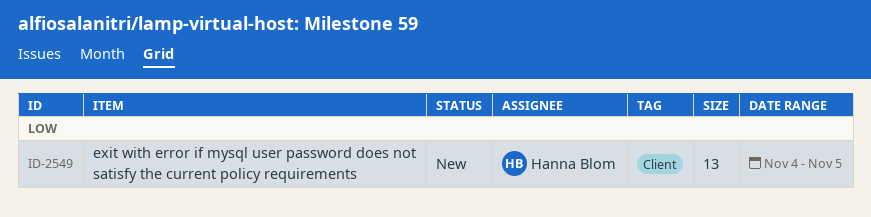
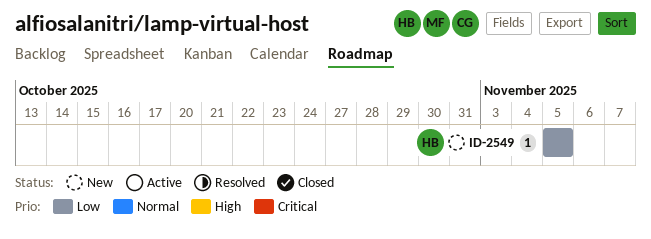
ID-2549, estimate: 13 -> 1
ID-2549, start: Nov 4 -> Nov 5

